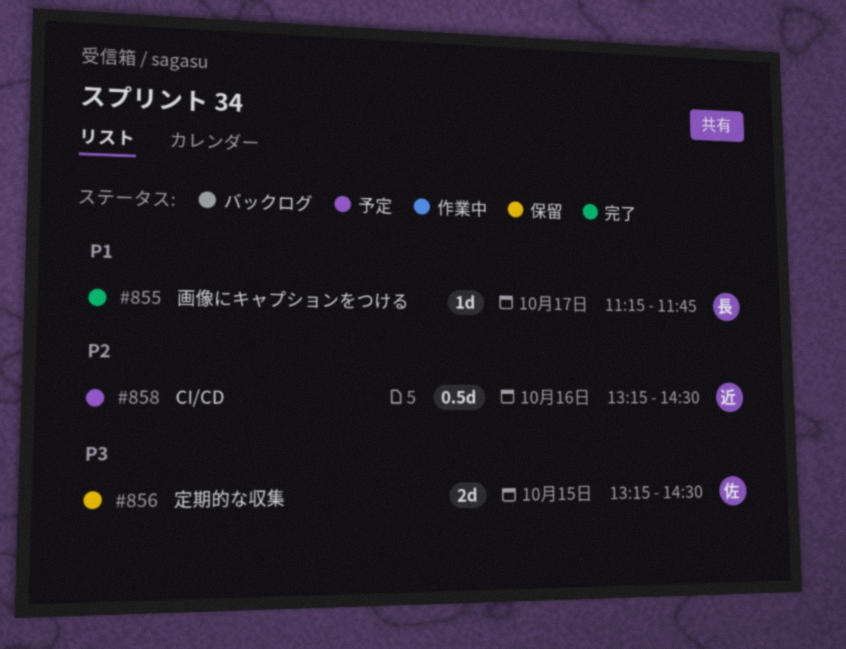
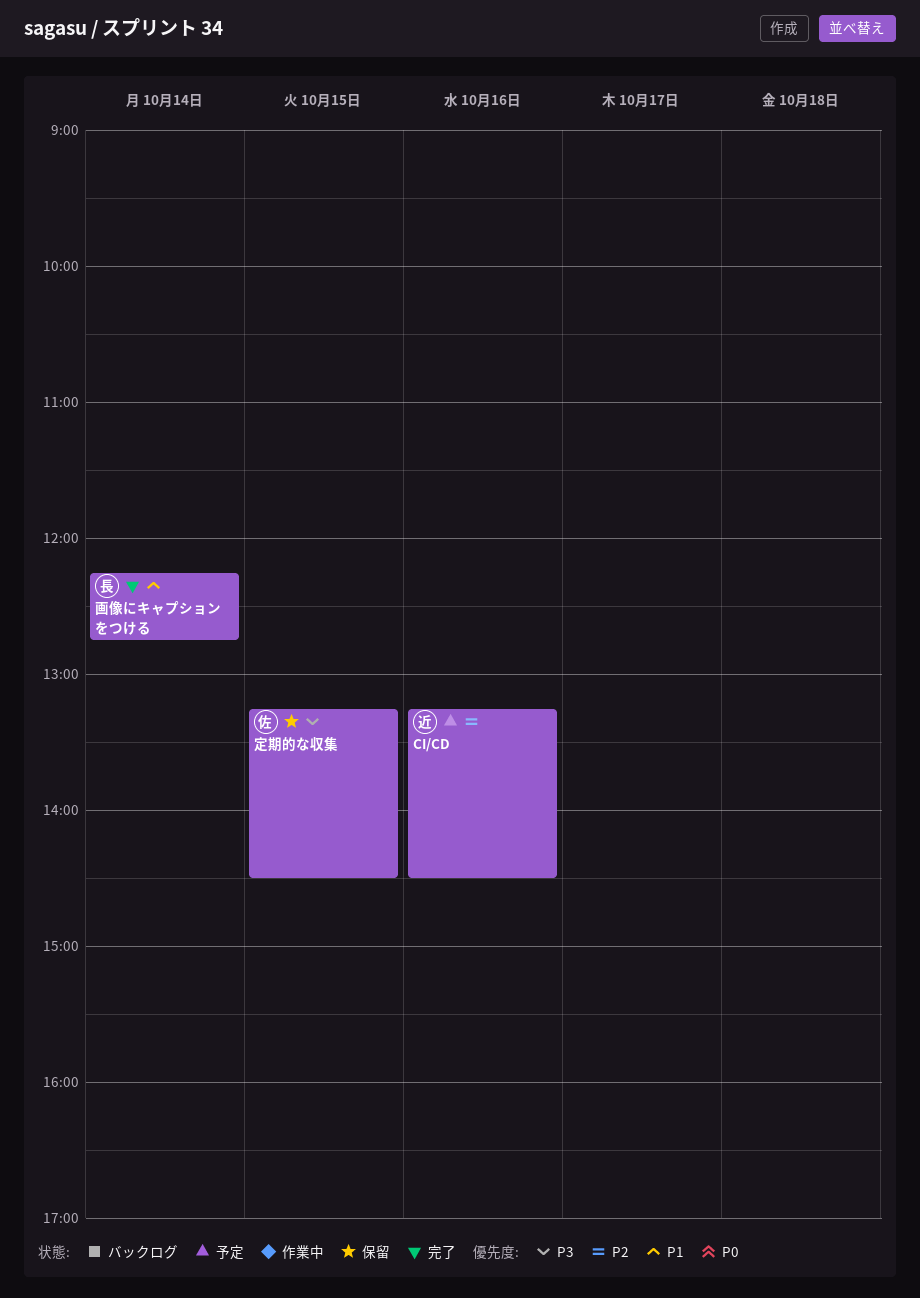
画像にキャプションをつける, day: Oct 17 -> Oct 14
画像にキャプションをつける, begins: 11:15 -> 12:15
画像にキャプションをつける, ends: 11:45 -> 12:45

